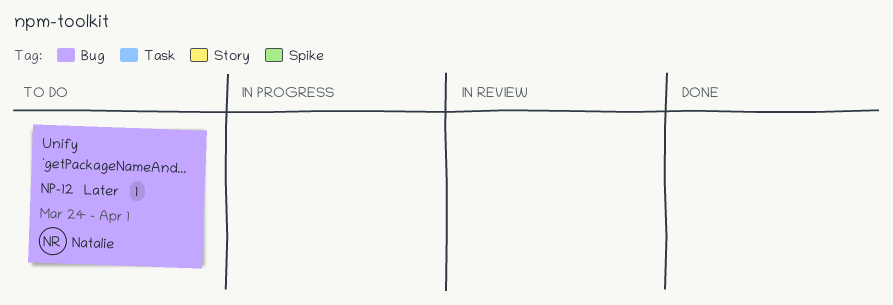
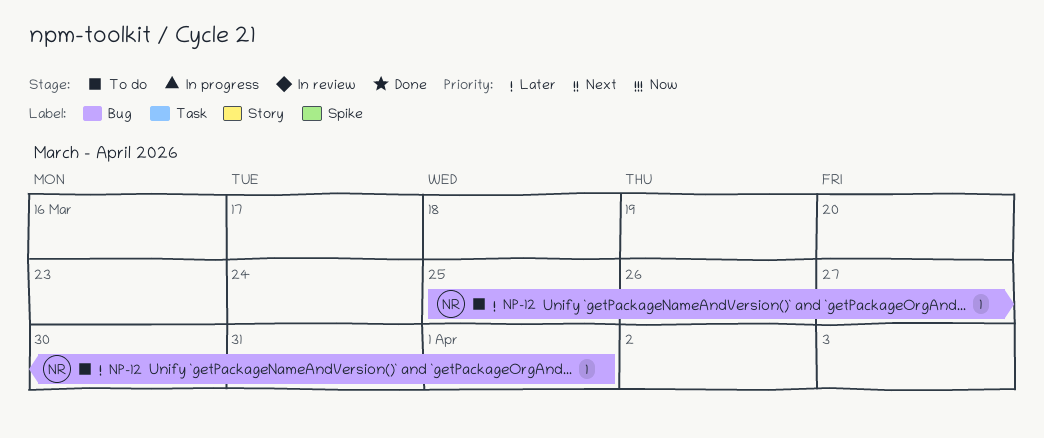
NP-12, start: Mar 24 -> Mar 25

